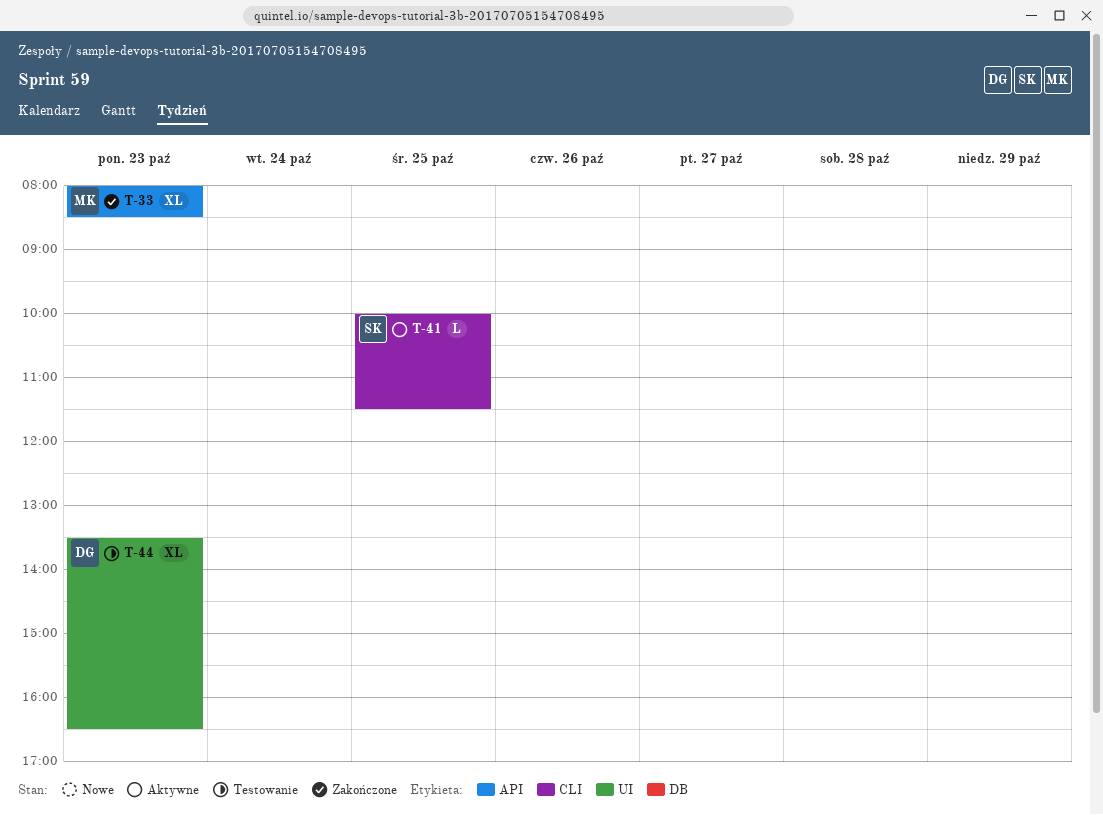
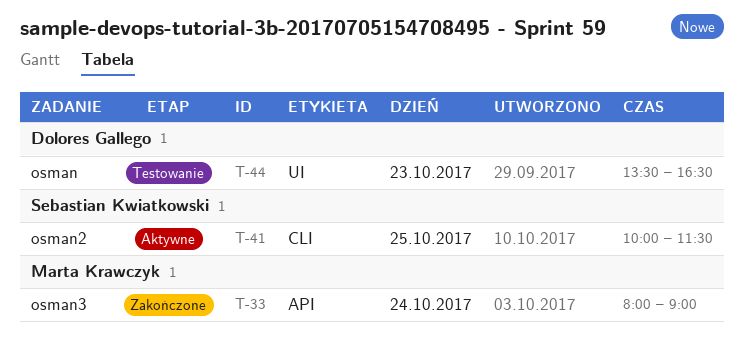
T-33, day: Oct 23 -> Oct 24
T-33, ends: 08:30 -> 09:00

